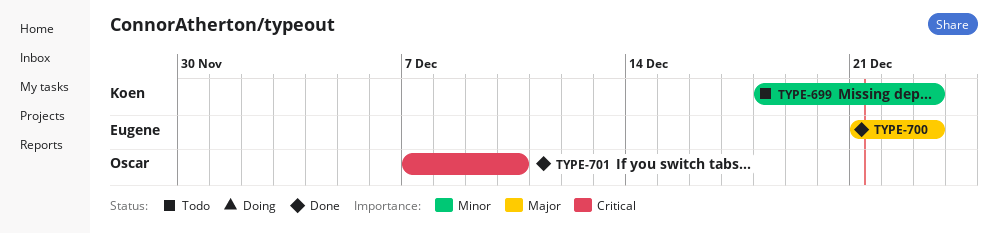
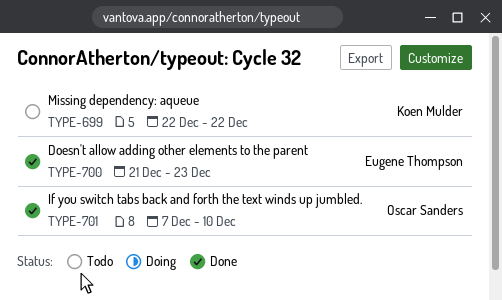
TYPE-699, start: Dec 18 -> Dec 22
TYPE-699, due: Dec 23 -> Dec 22

